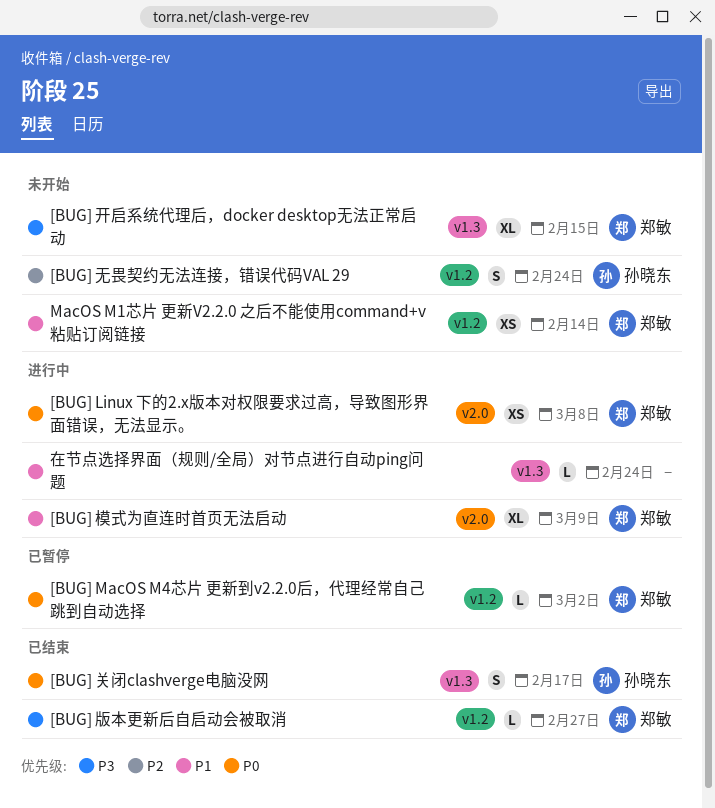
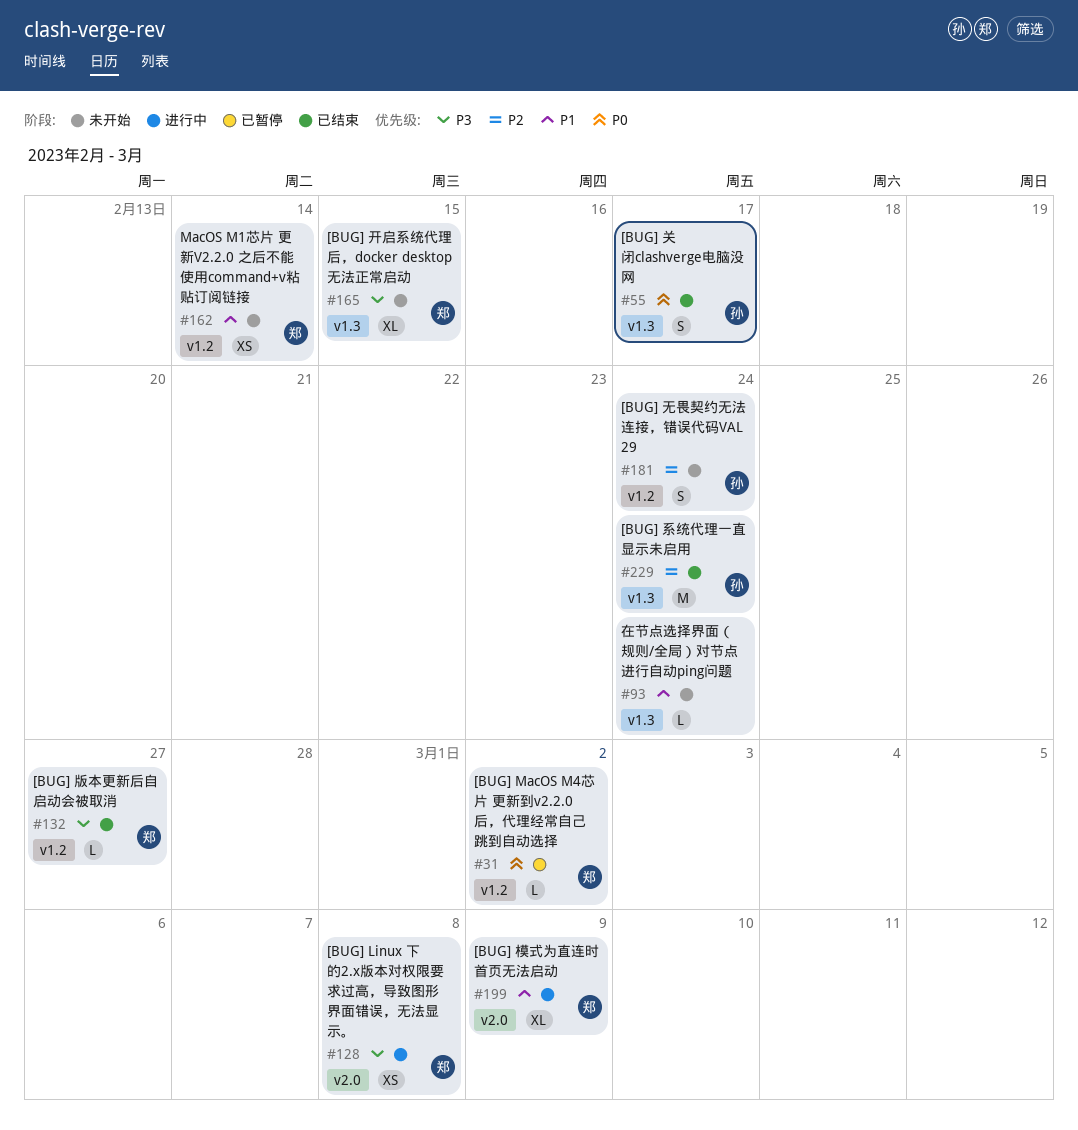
[BUG] Linux 下的2.x版本对权限要求过高，导致图形界面错误，无法显示。, priority: P0 -> P3
[BUG] 系统代理一直显示未启用: none -> present
在节点选择界面（规则/全局）对节点进行自动ping问题, status: 进行中 -> 未开始

